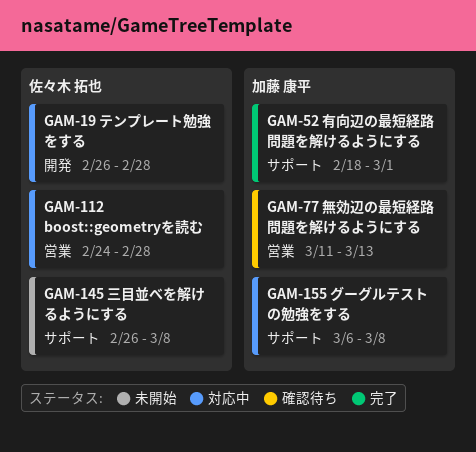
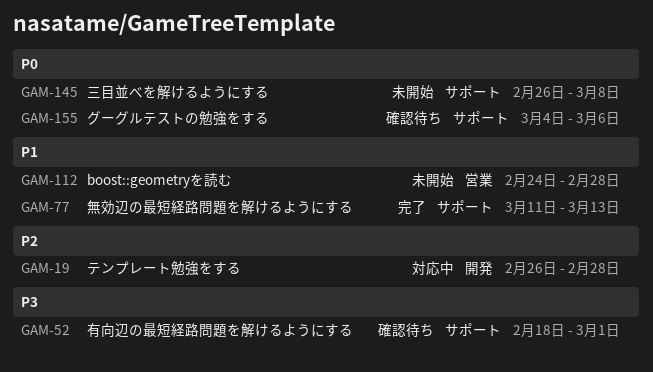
GAM-52, status: 完了 -> 確認待ち
GAM-77, status: 確認待ち -> 完了
GAM-77, label: 営業 -> サポート
GAM-112, status: 対応中 -> 未開始
GAM-155, status: 対応中 -> 確認待ち
GAM-155, start: Mar 6 -> Mar 4
GAM-155, due: Mar 8 -> Mar 6

